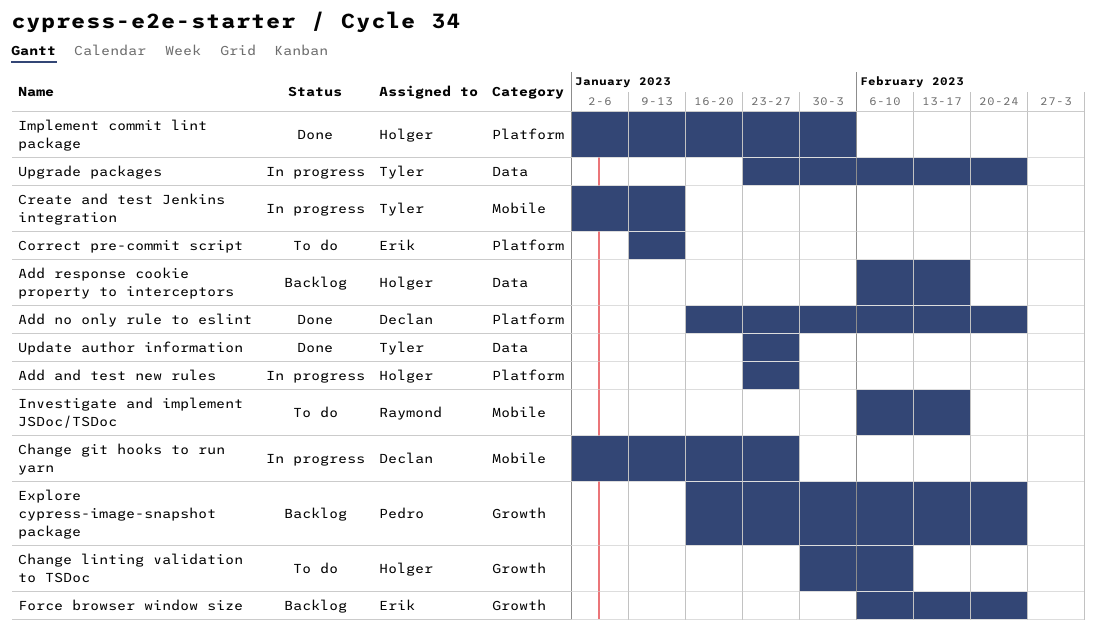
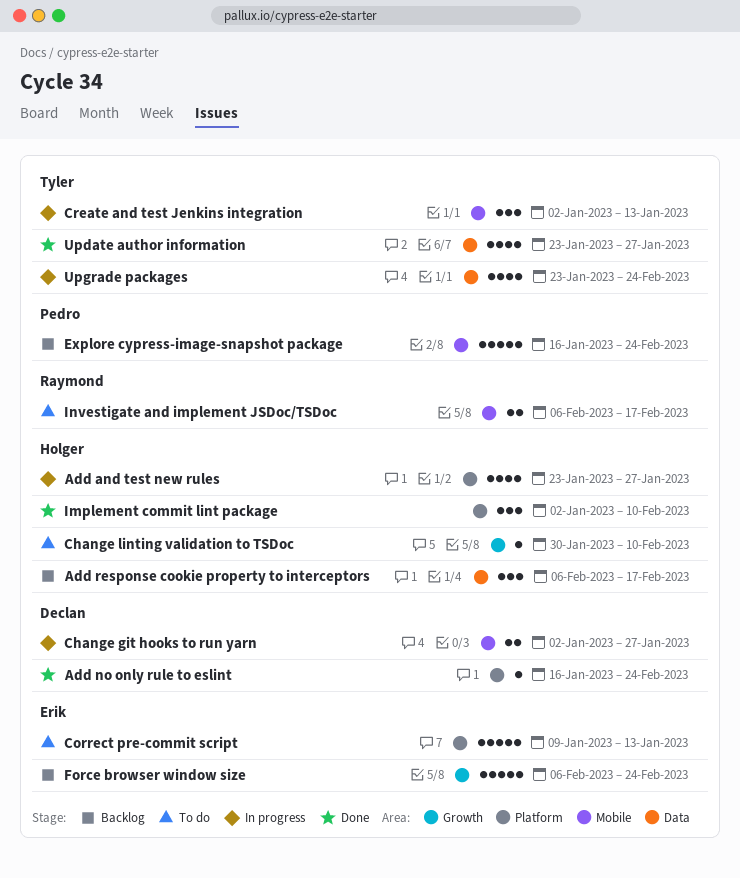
Explore cypress-image-snapshot package, label: Growth -> Mobile
Implement commit lint package, due: Feb 3 -> Feb 10

